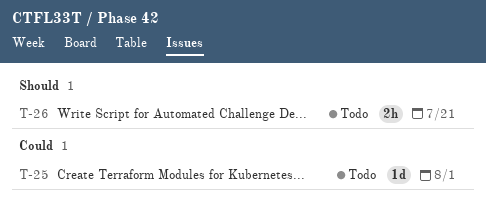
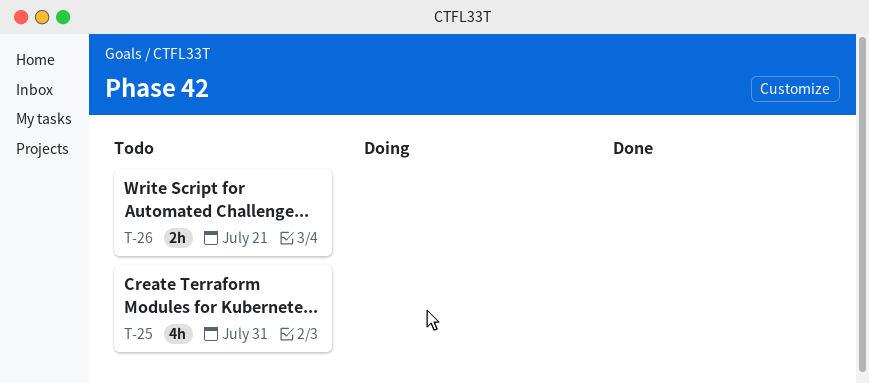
T-25, estimate: 1d -> 4h
T-25, due: Aug 1 -> Jul 31

